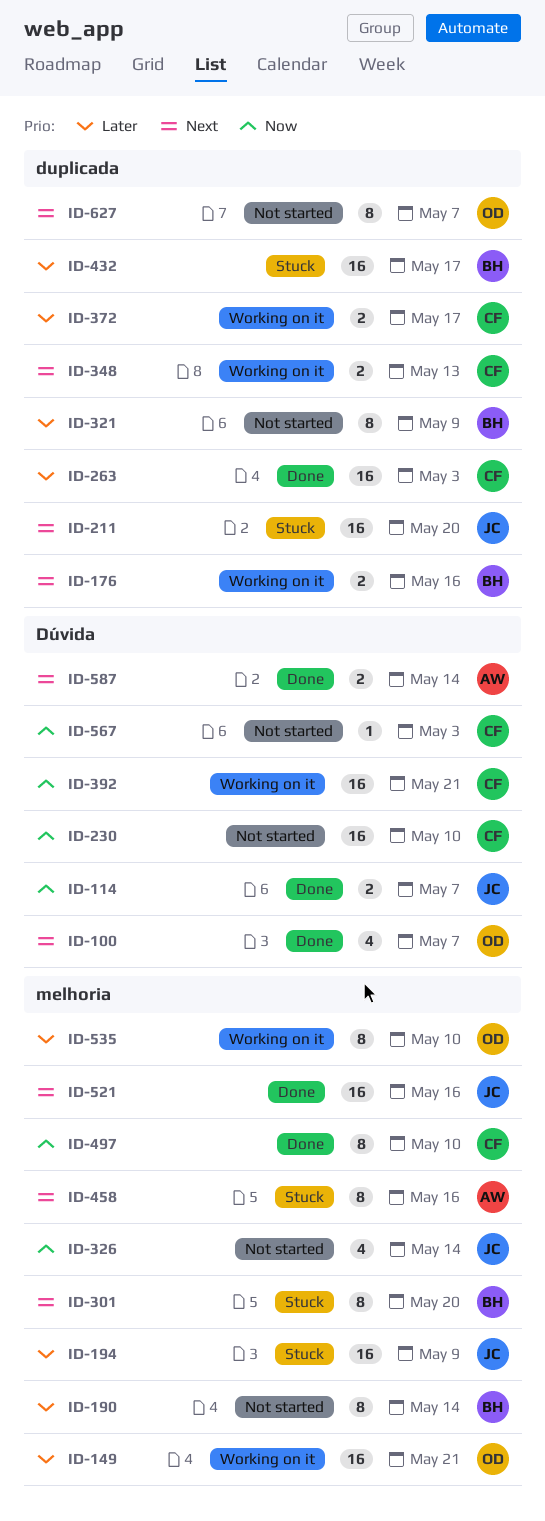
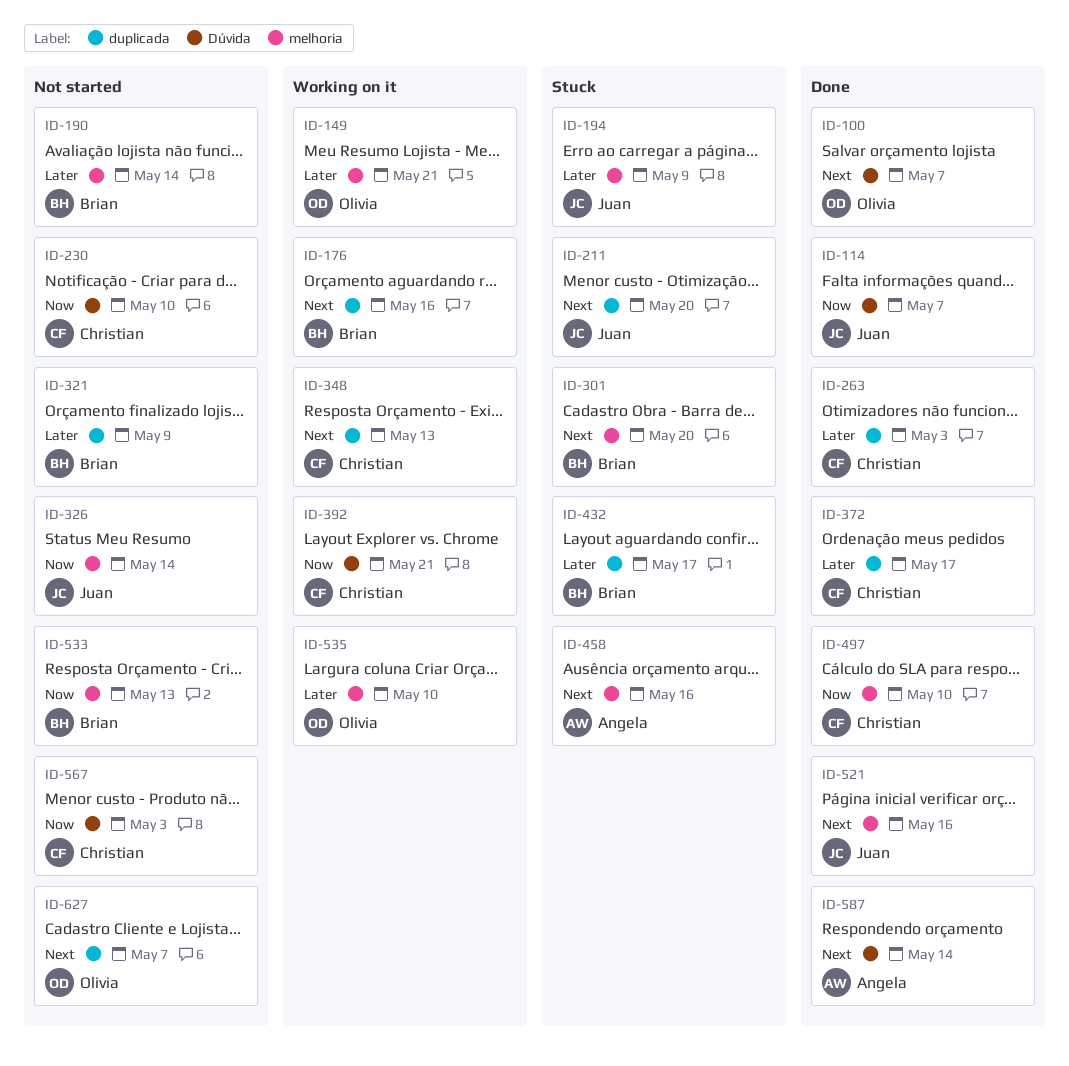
ID-372, status: Working on it -> Done
ID-533: none -> present

